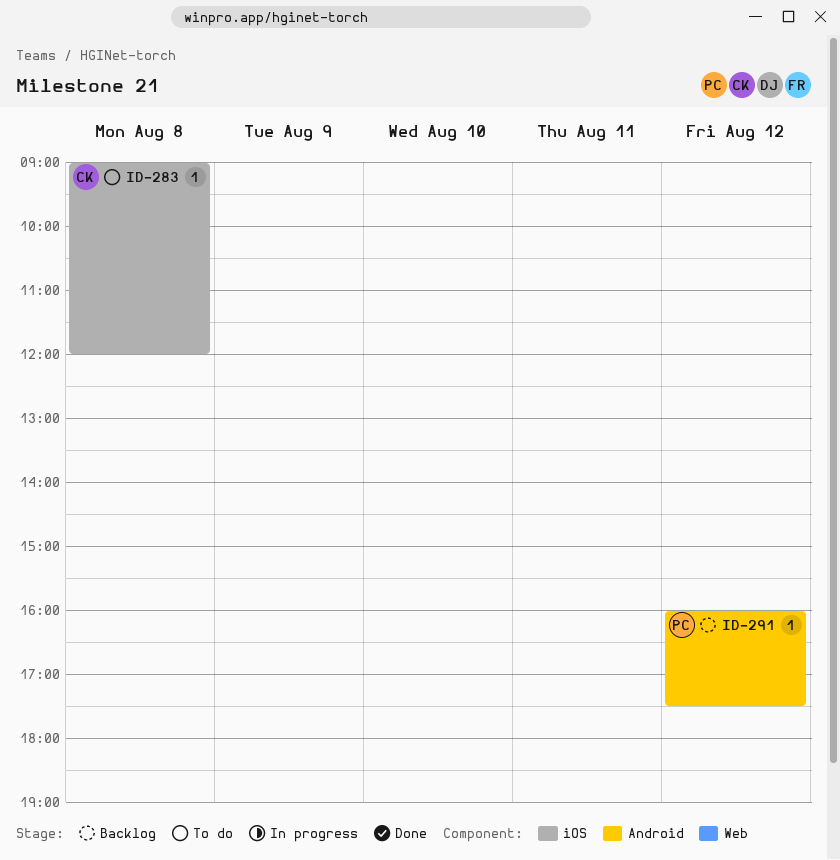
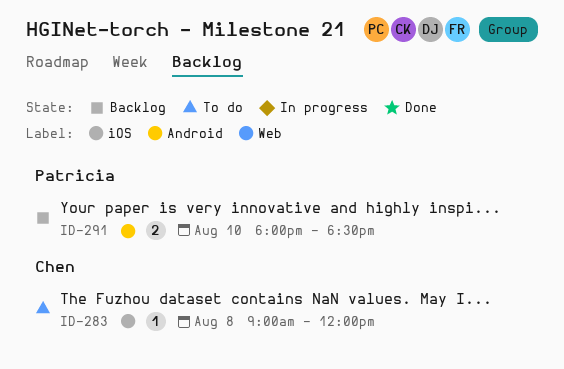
ID-291, estimate: 1 -> 2
ID-291, day: Aug 12 -> Aug 10
ID-291, begins: 16:00 -> 18:00
ID-291, ends: 17:30 -> 18:30

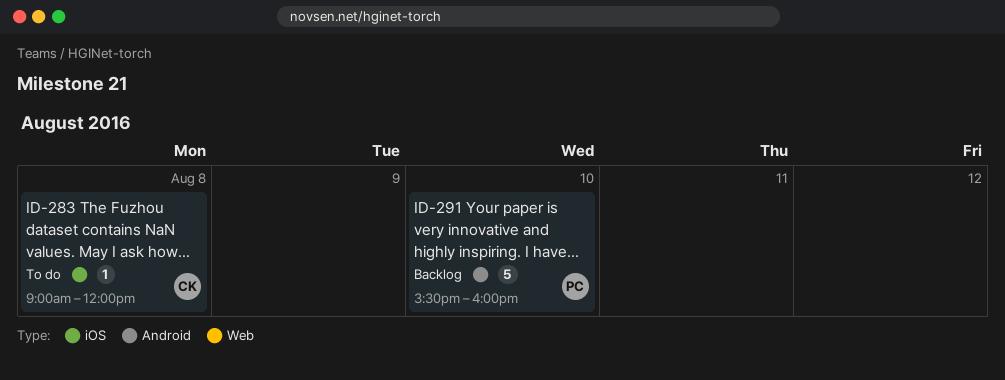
ID-291, estimate: 2 -> 5
ID-291, begins: 18:00 -> 15:30
ID-291, ends: 18:30 -> 16:00

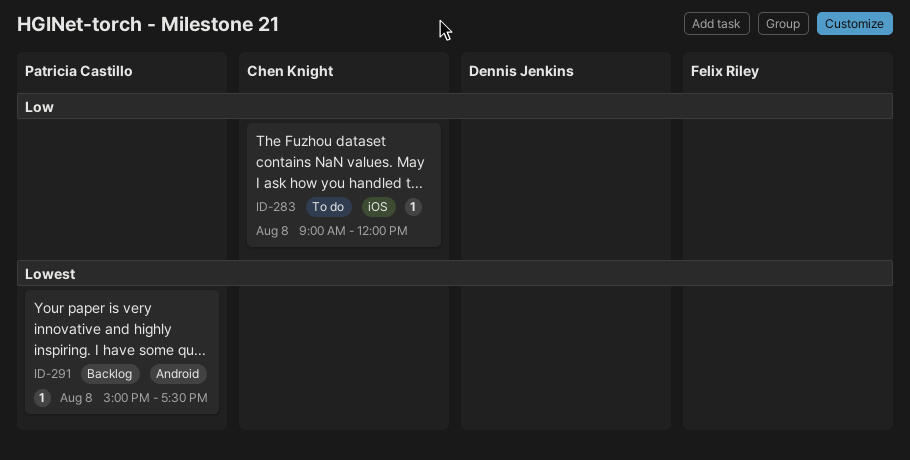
ID-291, estimate: 5 -> 1
ID-291, day: Aug 10 -> Aug 8
ID-291, begins: 15:30 -> 15:00
ID-291, ends: 16:00 -> 17:30

